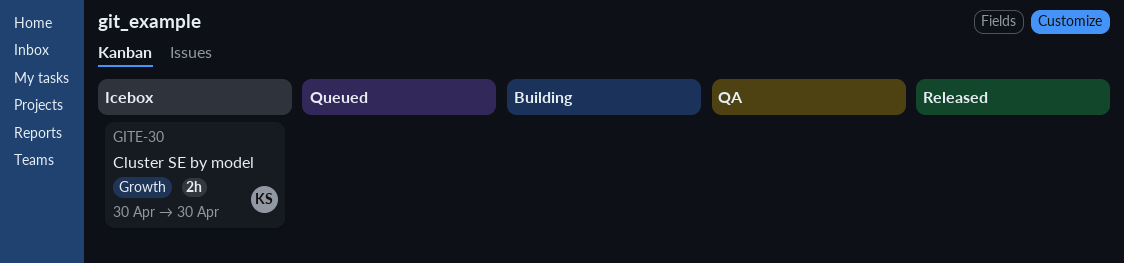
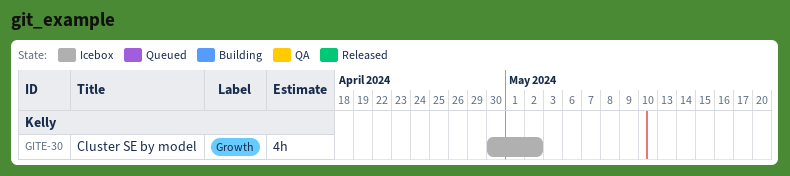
GITE-30, estimate: 2h -> 4h
GITE-30, due: Apr 30 -> May 2

